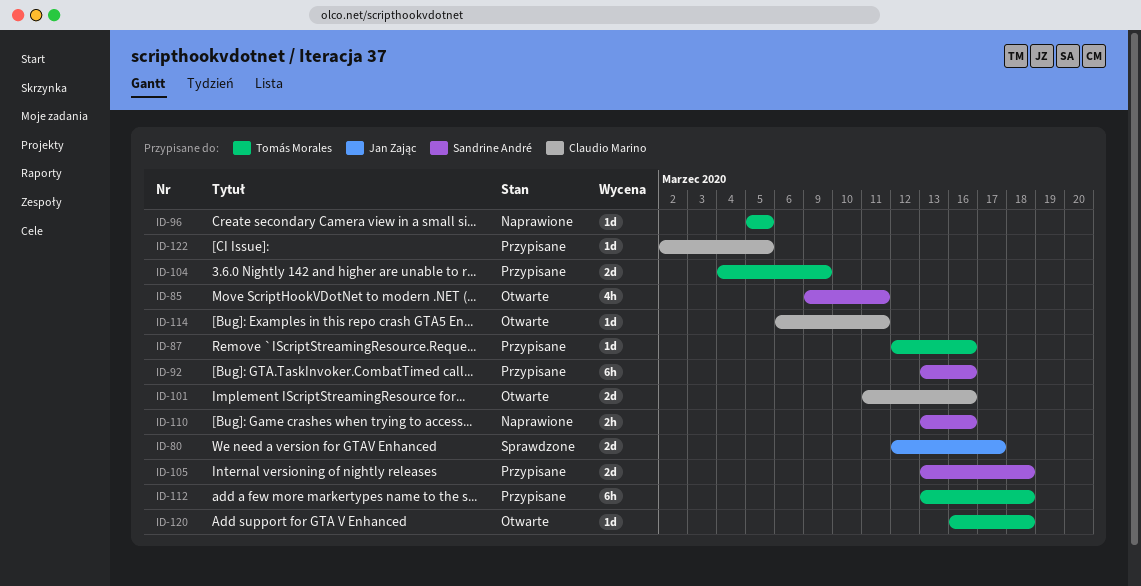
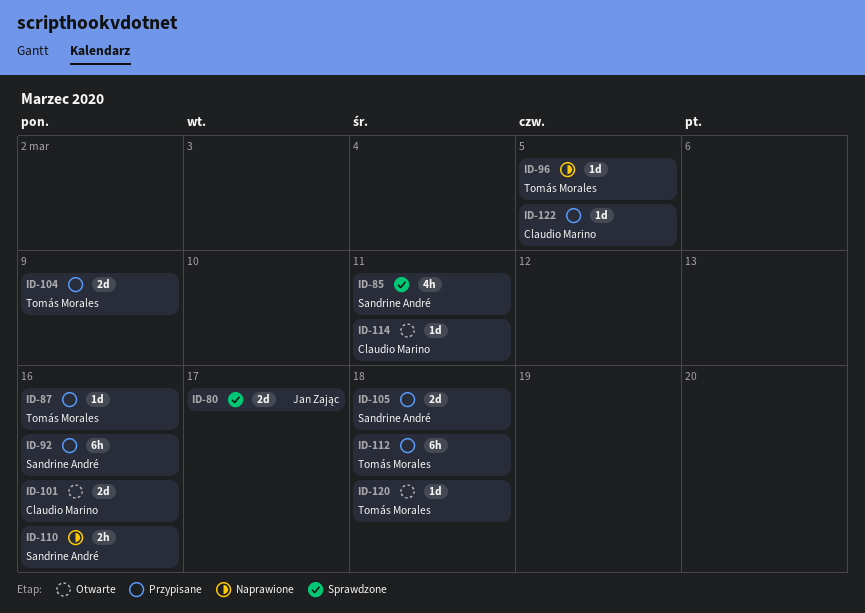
ID-85, status: Otwarte -> Sprawdzone

